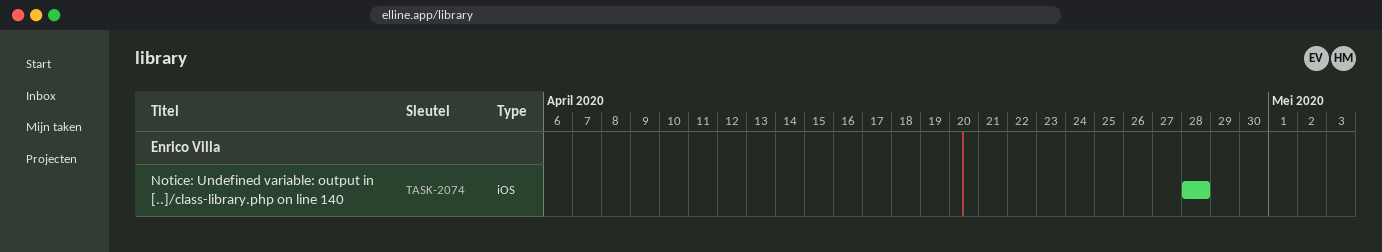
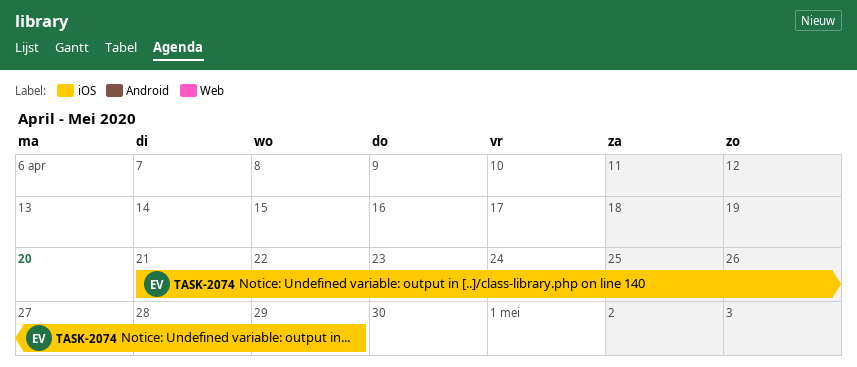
TASK-2074, start: Apr 28 -> Apr 21
TASK-2074, due: Apr 28 -> Apr 29

